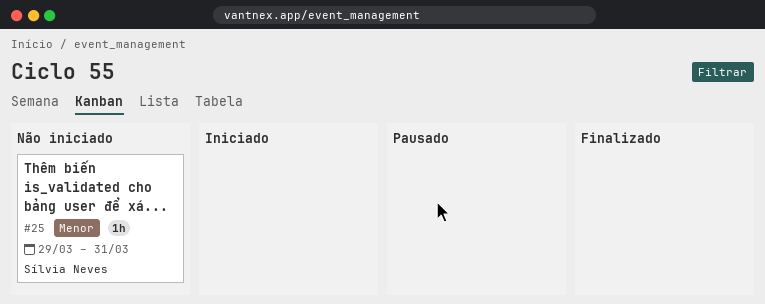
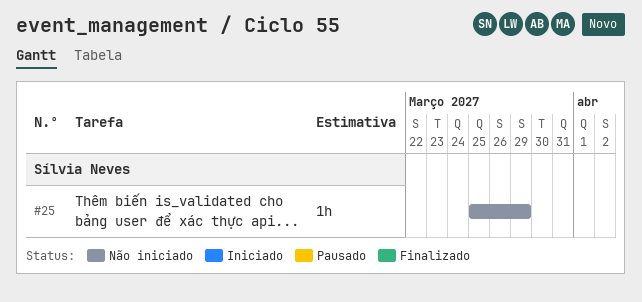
#25, start: Mar 29 -> Mar 25
#25, due: Mar 31 -> Mar 29

